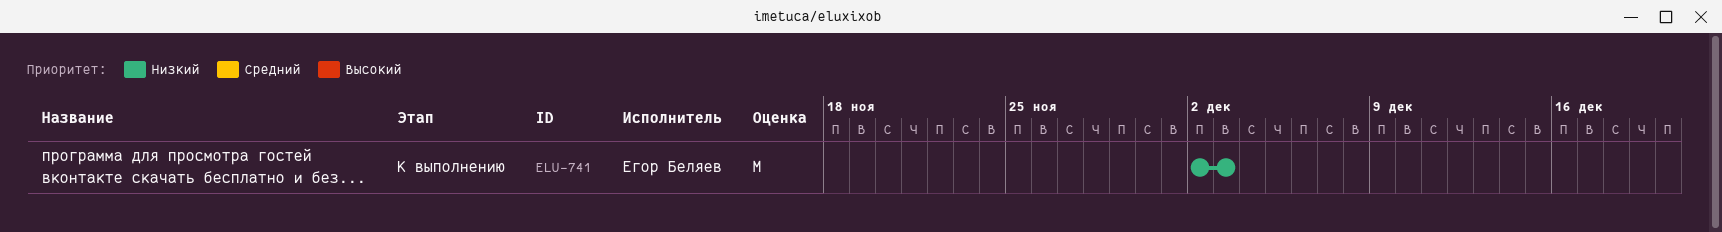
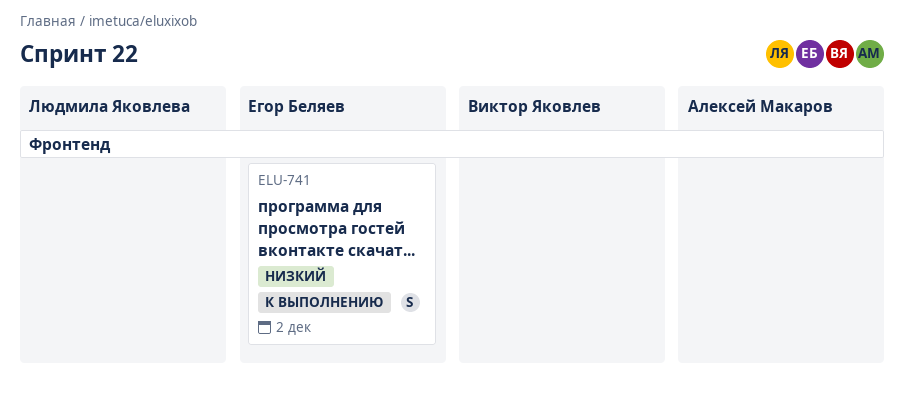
ELU-741, estimate: M -> S
ELU-741, due: Dec 3 -> Dec 2

